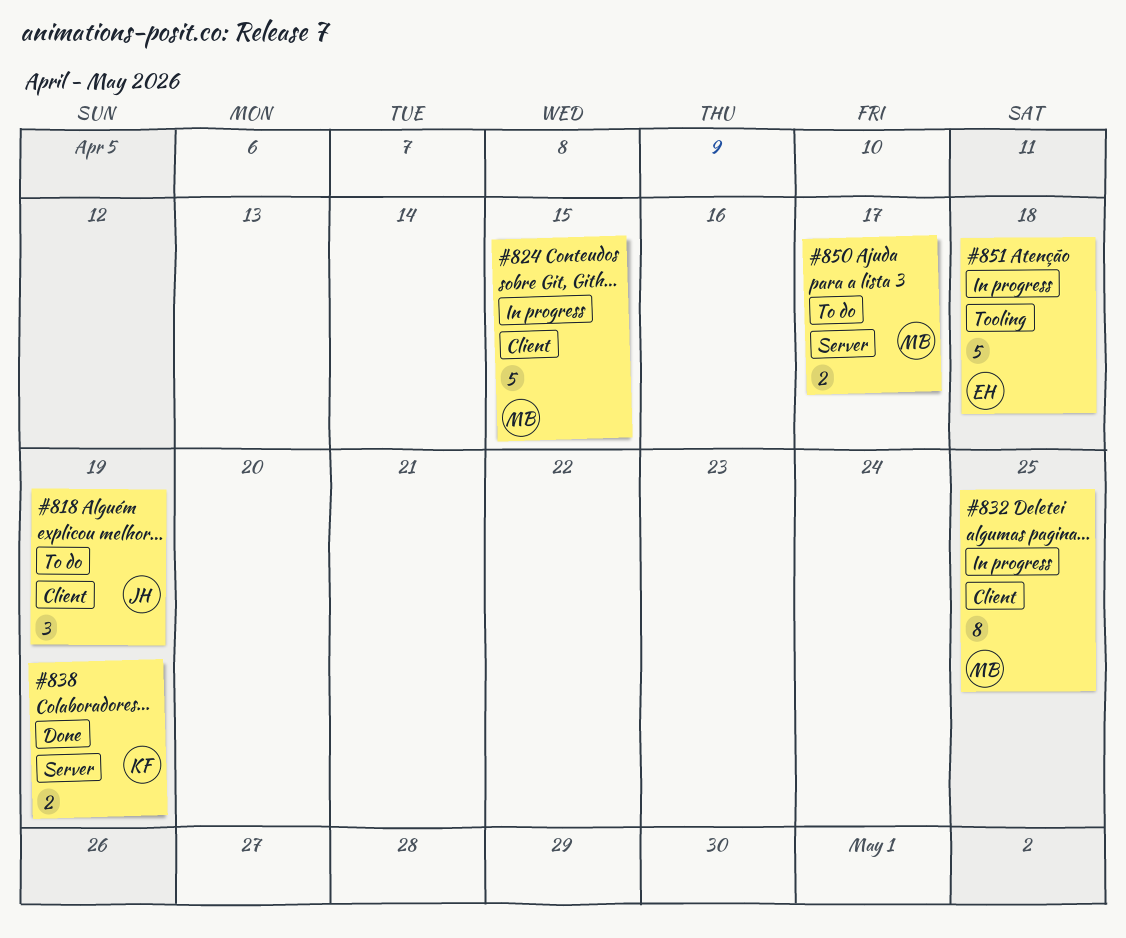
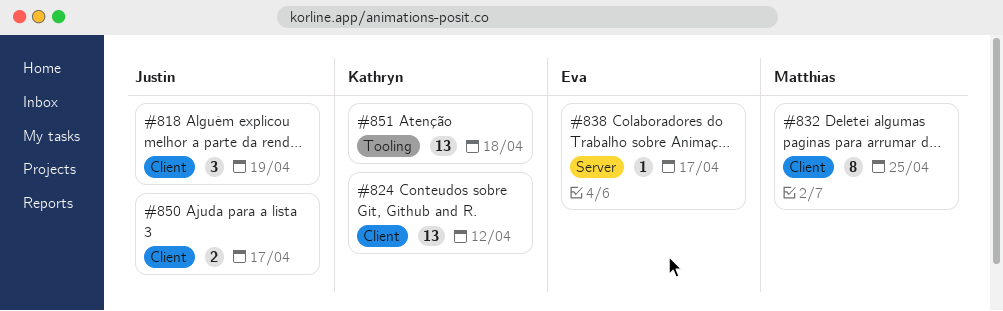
#824, owner: Matthias -> Kathryn
#824, estimate: 5 -> 13
#824, due: Apr 15 -> Apr 12
#838, owner: Kathryn -> Eva
#838, estimate: 2 -> 1
#838, due: Apr 19 -> Apr 17
#850, owner: Matthias -> Justin
#850, label: Server -> Client
#851, owner: Eva -> Kathryn
#851, estimate: 5 -> 13

